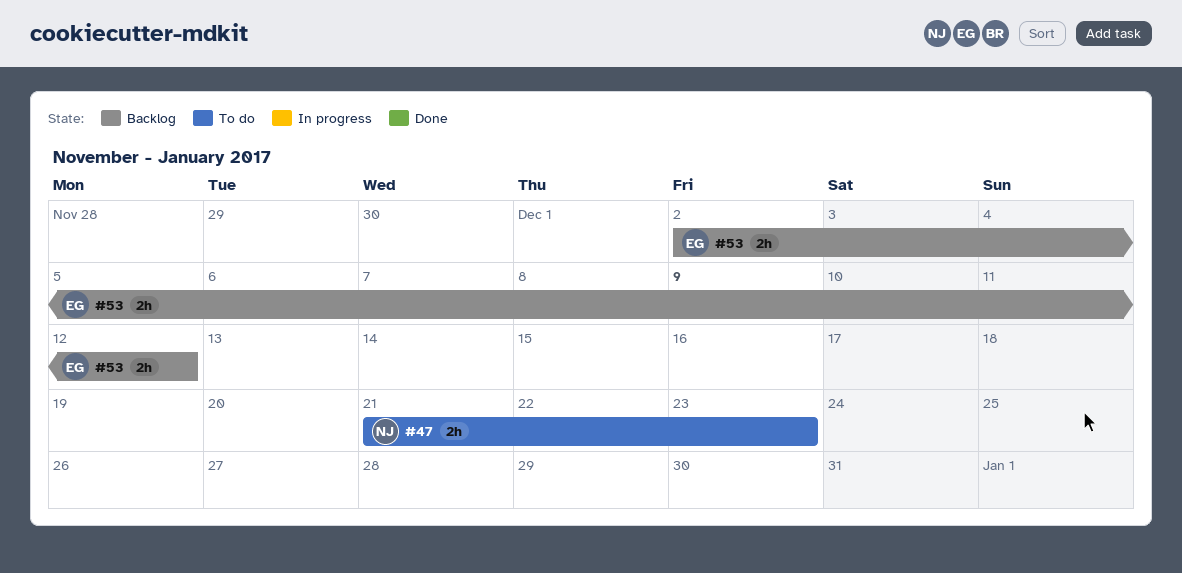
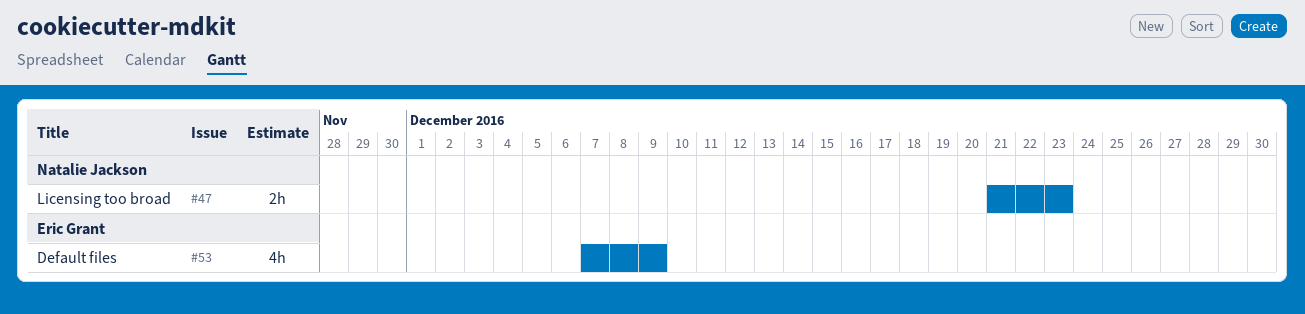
#53, estimate: 2h -> 4h
#53, start: Dec 2 -> Dec 7
#53, due: Dec 12 -> Dec 9

